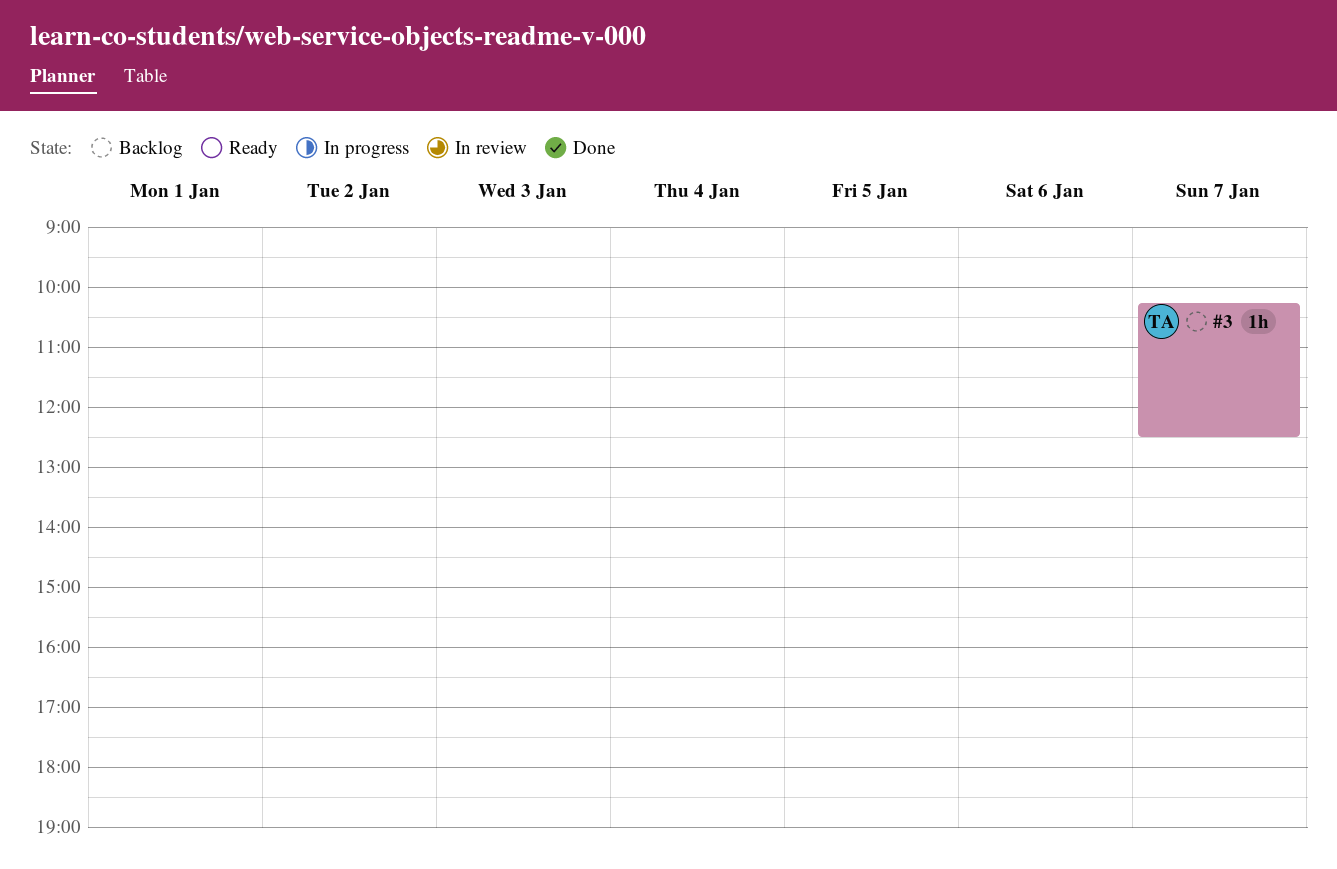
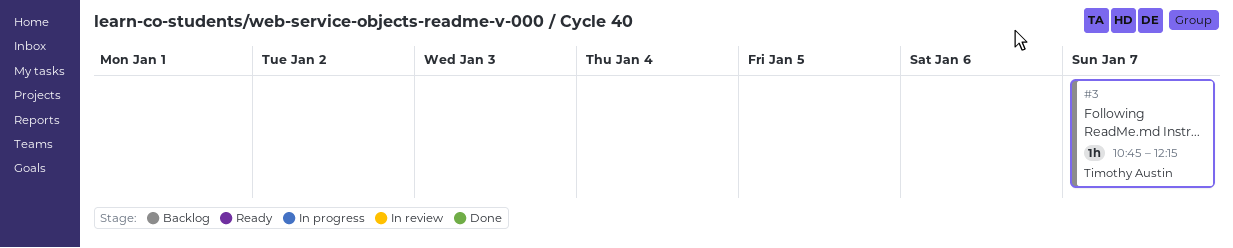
#3, begins: 10:15 -> 10:45
#3, ends: 12:30 -> 12:15

